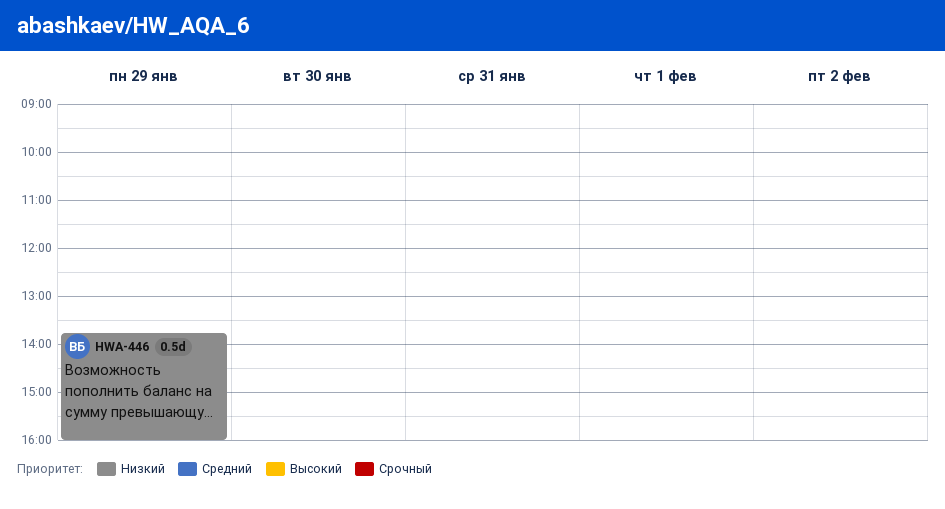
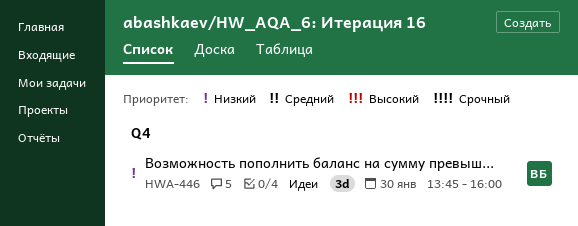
HWA-446, estimate: 0.5d -> 3d
HWA-446, day: Jan 29 -> Jan 30

